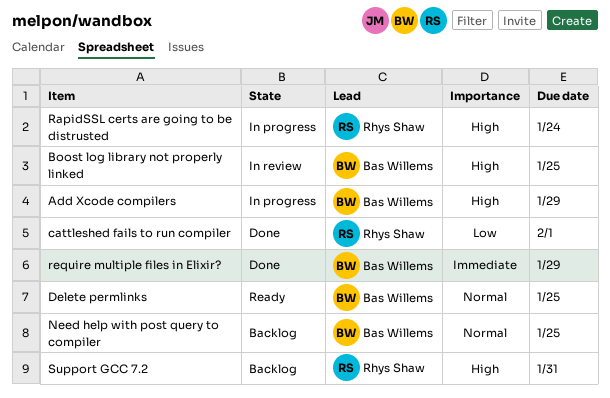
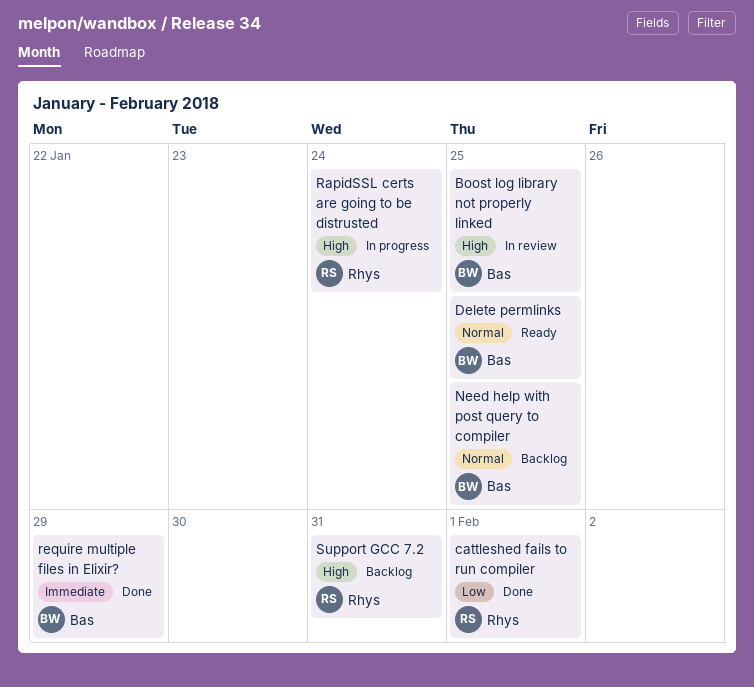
Add Xcode compilers: present -> none

